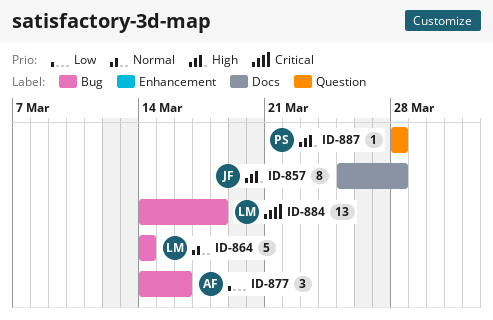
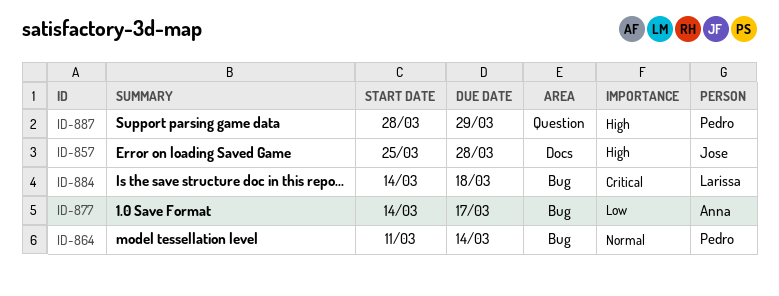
ID-864, owner: Larissa -> Pedro
ID-864, start: Mar 14 -> Mar 11
ID-877, due: Mar 16 -> Mar 17
ID-887, due: Mar 28 -> Mar 29

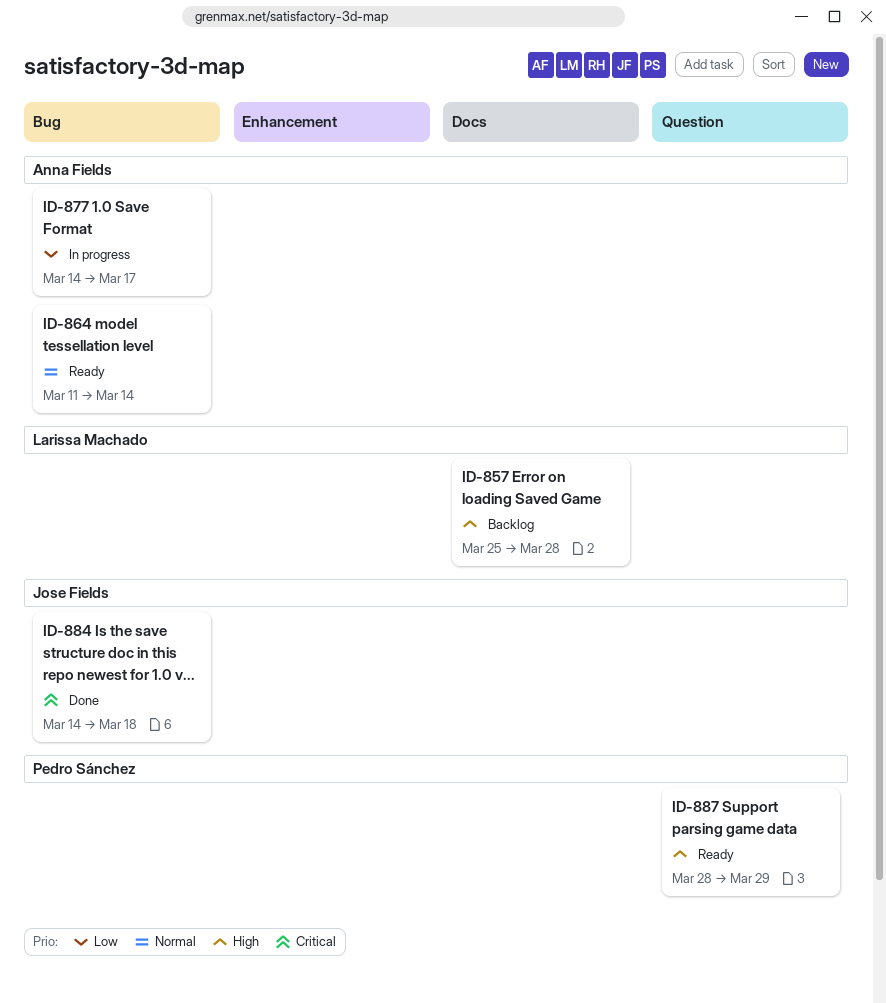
ID-857, owner: Jose Fields -> Larissa Machado
ID-864, owner: Pedro Sánchez -> Anna Fields
ID-884, owner: Larissa Machado -> Jose Fields

